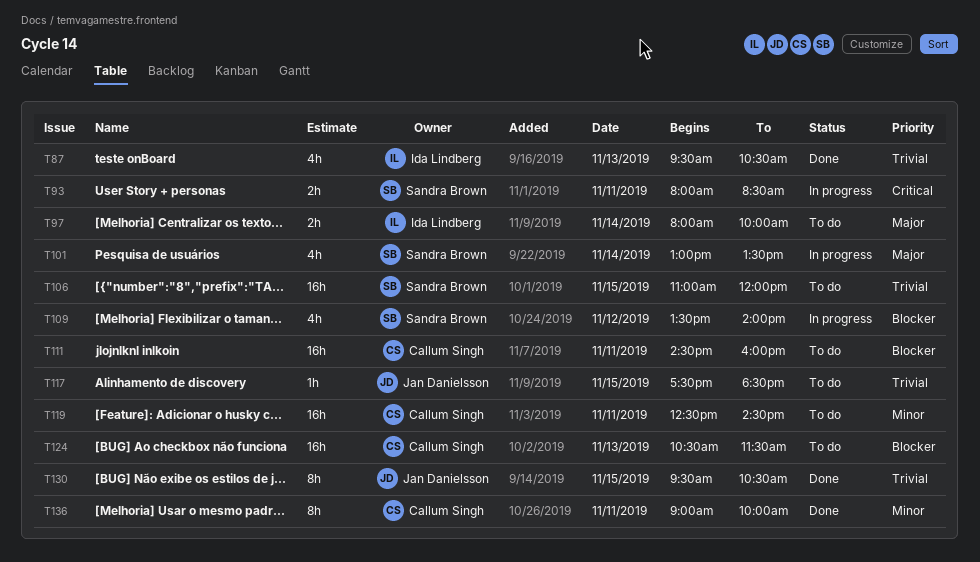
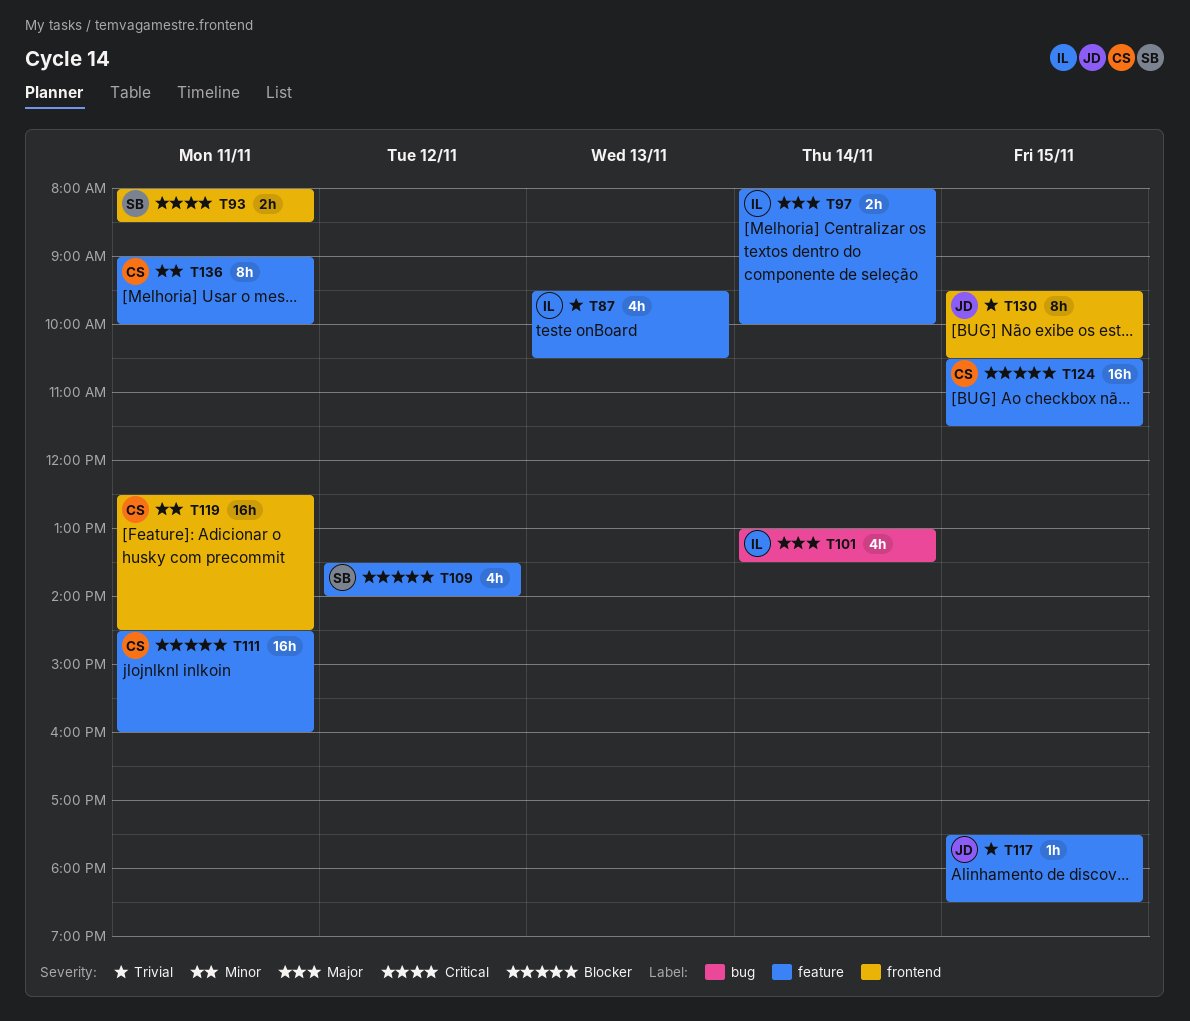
T101, owner: Sandra Brown -> Ida Lindberg
T106: present -> none
T124, day: Nov 13 -> Nov 15

